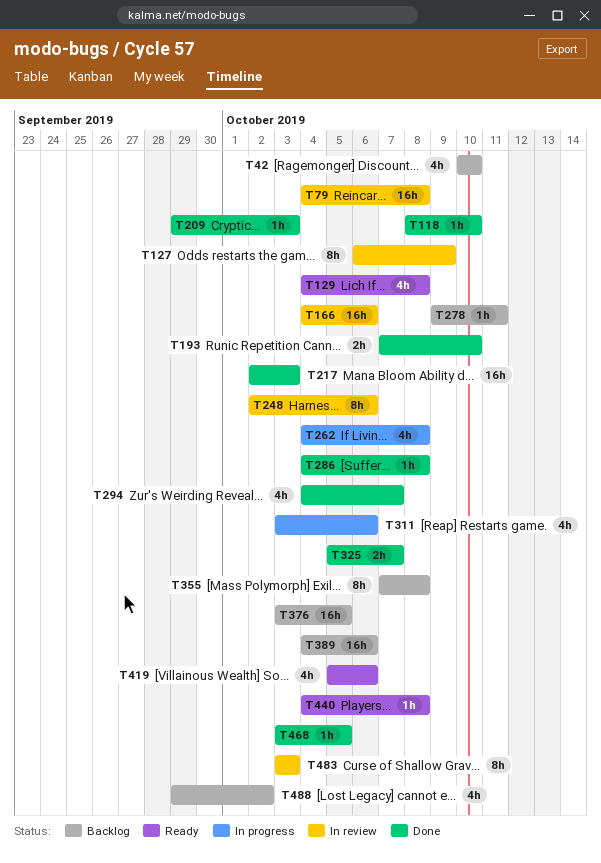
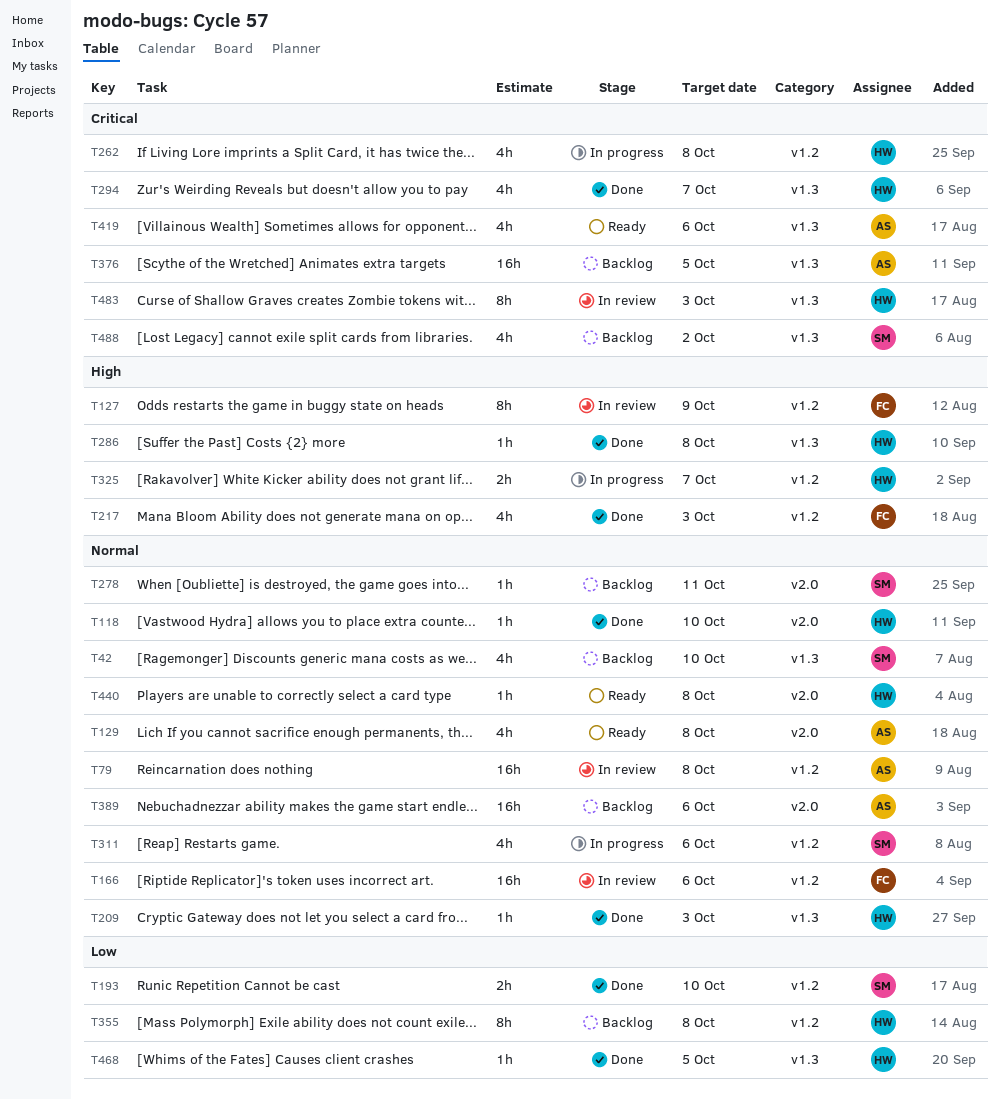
T217, estimate: 16h -> 4h
T248: present -> none
T325, status: Done -> In progress

